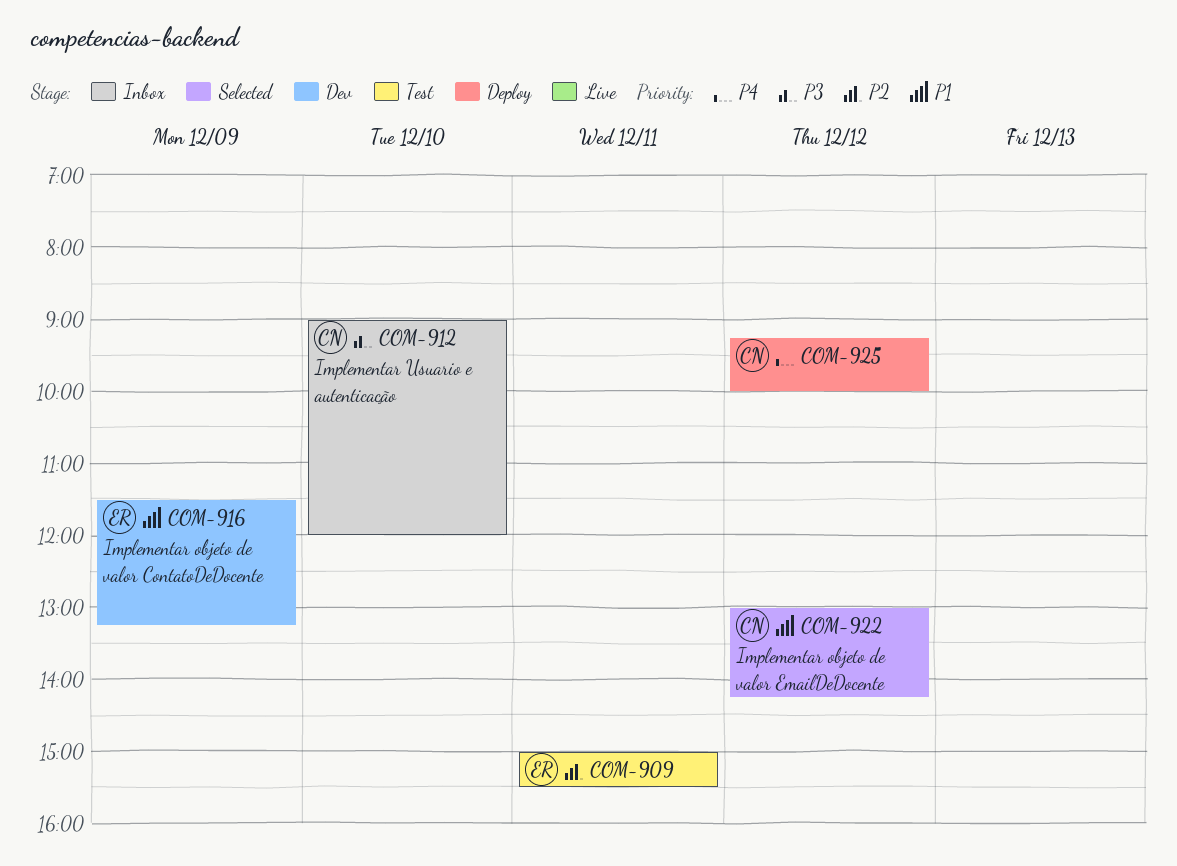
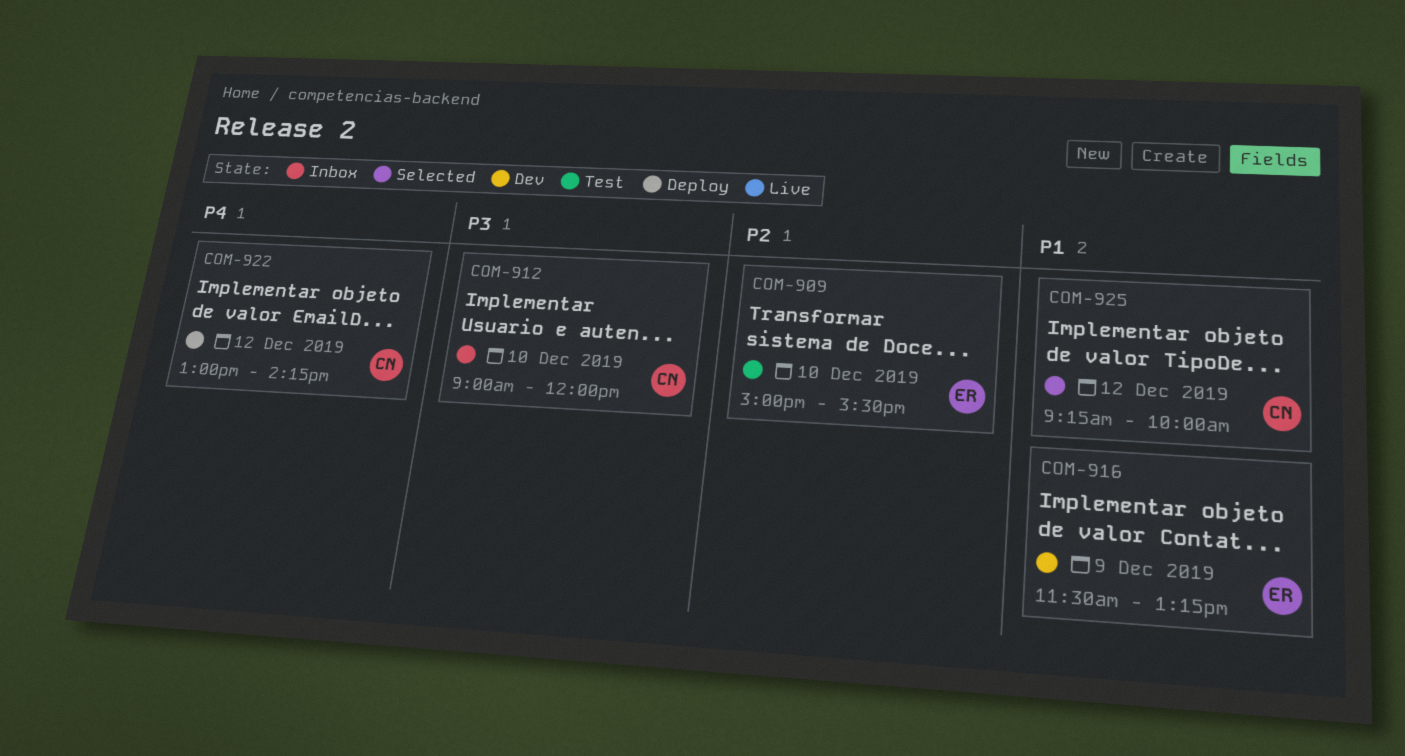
COM-909, day: Dec 11 -> Dec 10
COM-922, status: Selected -> Deploy
COM-922, priority: P1 -> P4
COM-925, status: Deploy -> Selected
COM-925, priority: P4 -> P1

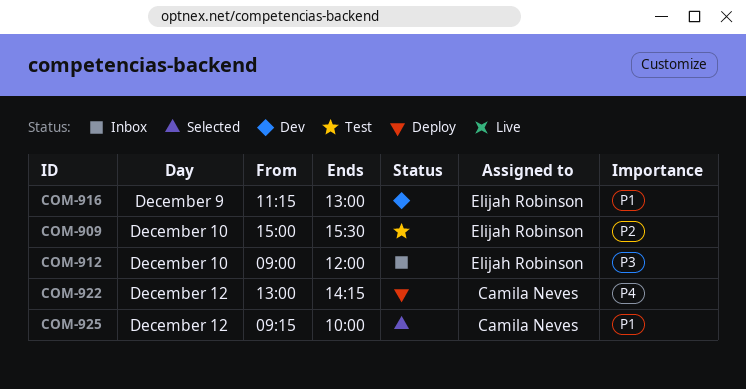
COM-912, owner: Camila Neves -> Elijah Robinson
COM-916, begins: 11:30 -> 11:15
COM-916, ends: 13:15 -> 13:00

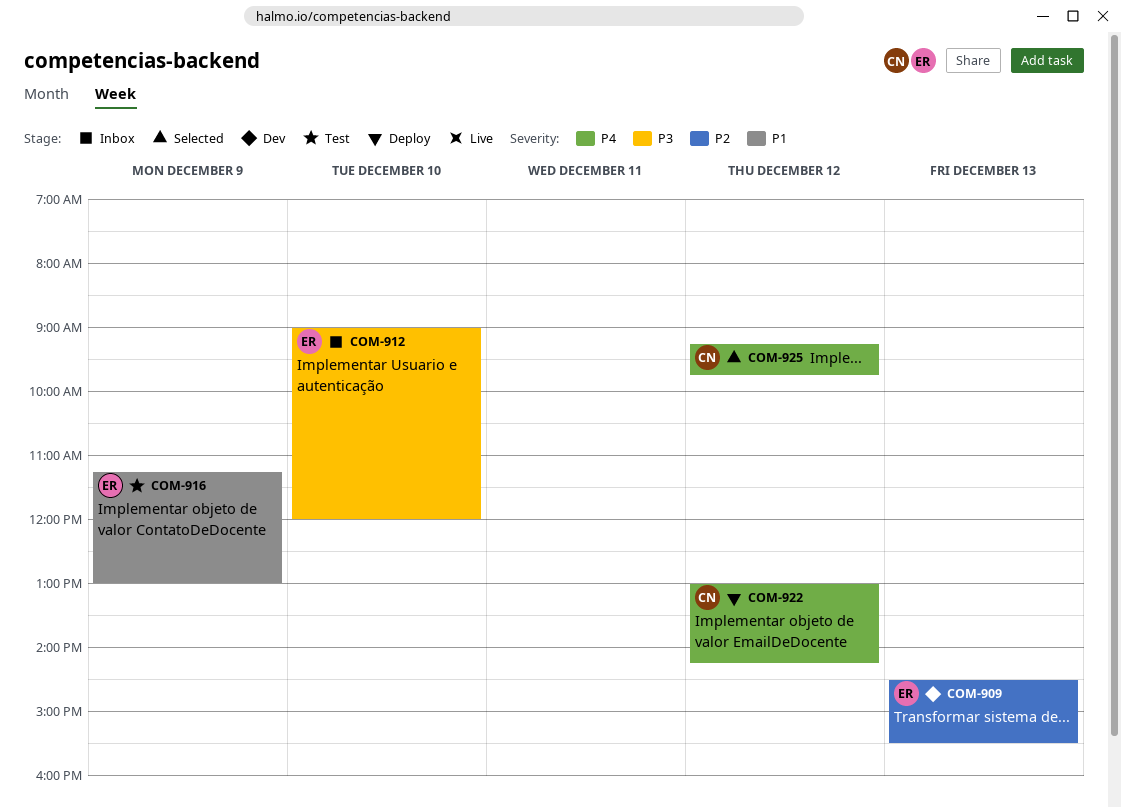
COM-909, status: Test -> Dev
COM-909, day: Dec 10 -> Dec 13
COM-909, begins: 15:00 -> 14:30
COM-916, status: Dev -> Test
COM-925, priority: P1 -> P4
COM-925, ends: 10:00 -> 09:45

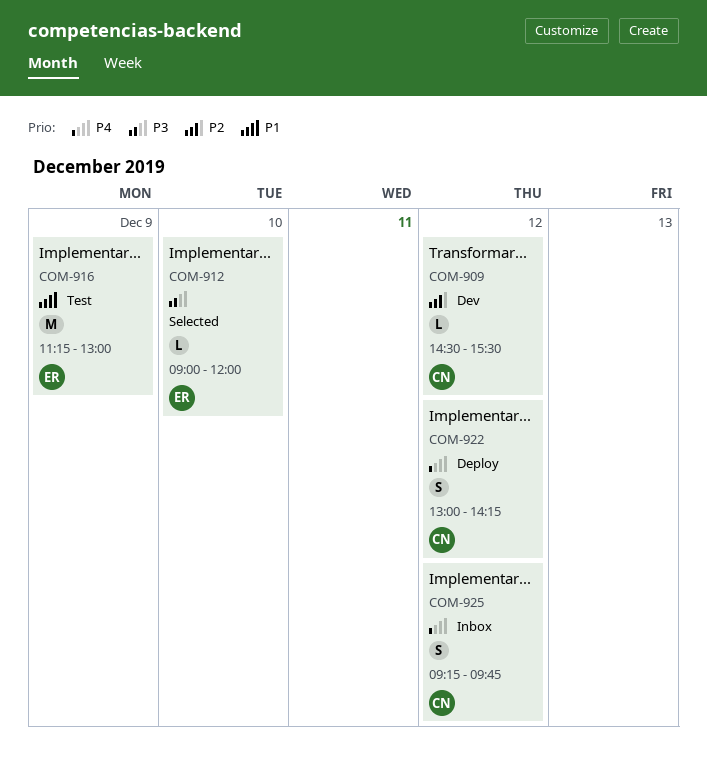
COM-909, owner: ER -> CN
COM-909, day: Dec 13 -> Dec 12
COM-912, status: Inbox -> Selected
COM-925, status: Selected -> Inbox

